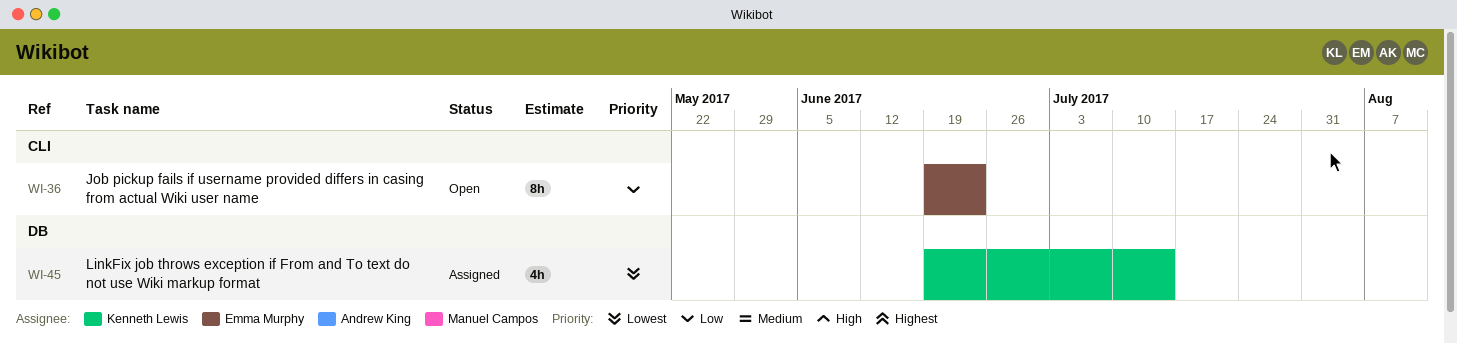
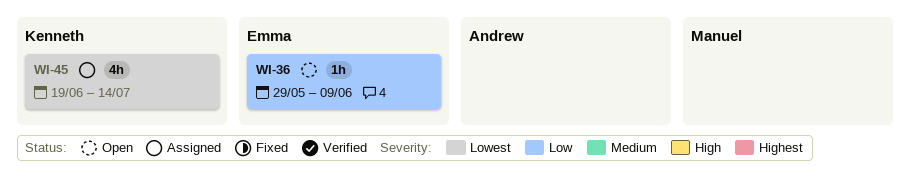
WI-36, estimate: 8h -> 1h
WI-36, start: Jun 19 -> May 29
WI-36, due: Jun 23 -> Jun 9

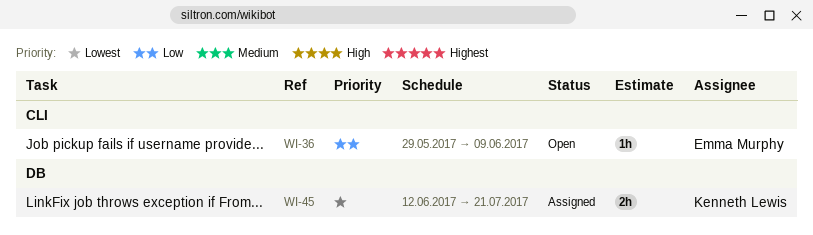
WI-45, estimate: 4h -> 2h
WI-45, start: Jun 19 -> Jun 12
WI-45, due: Jul 14 -> Jul 21

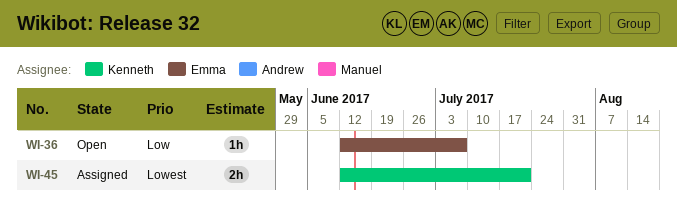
WI-36, start: May 29 -> Jun 12
WI-36, due: Jun 9 -> Jul 7

